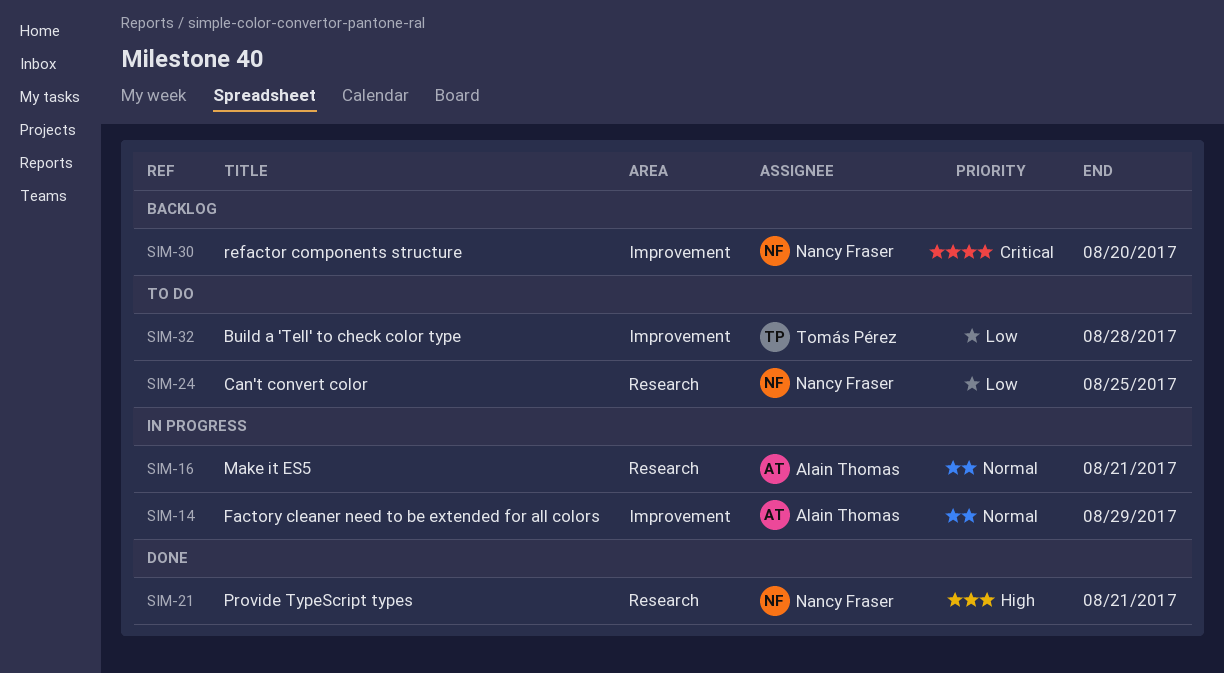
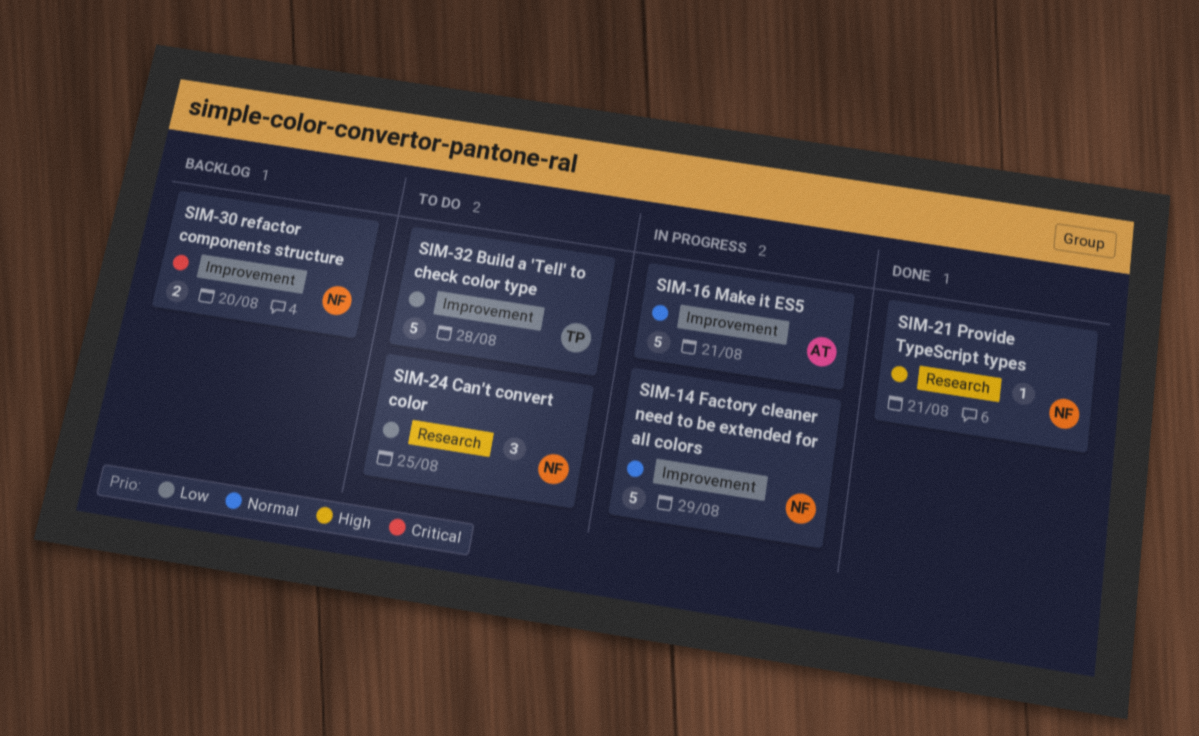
SIM-14, owner: Alain Thomas -> Nancy Fraser
SIM-16, label: Research -> Improvement

